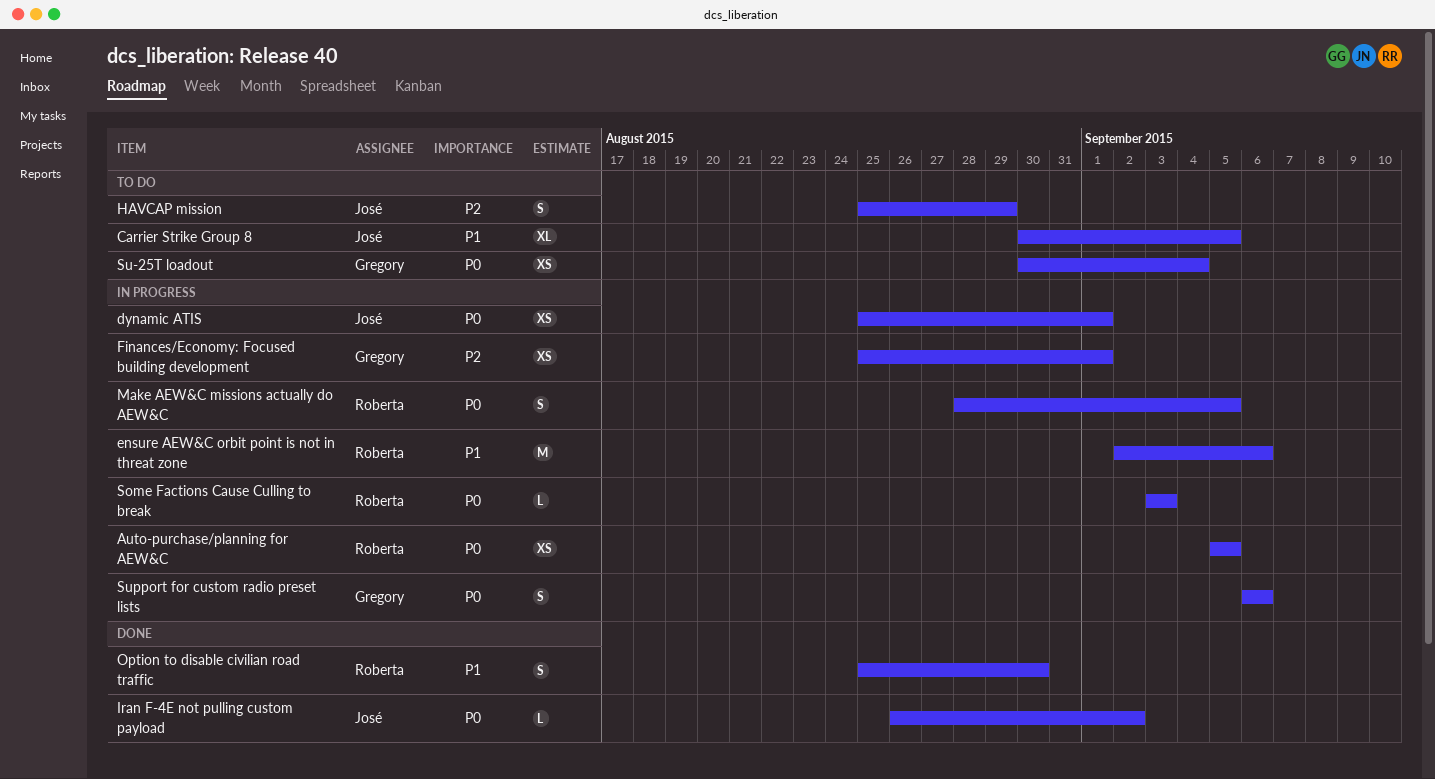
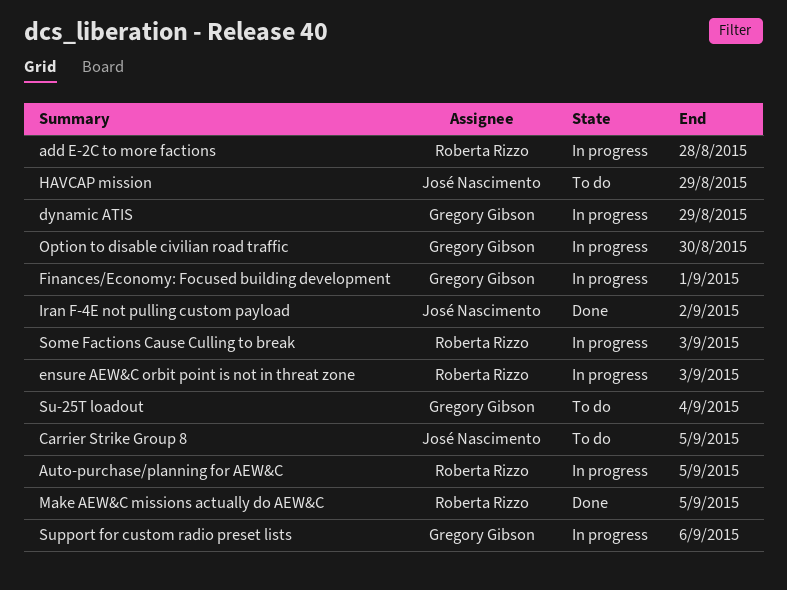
add E-2C to more factions: none -> present
dynamic ATIS, owner: José Nascimento -> Gregory Gibson
dynamic ATIS, due: Sep 1 -> Aug 29
ensure AEW&C orbit point is not in threat zone, due: Sep 6 -> Sep 3
Make AEW&C missions actually do AEW&C, status: In progress -> Done
Option to disable civilian road traffic, status: Done -> In progress
Option to disable civilian road traffic, owner: Roberta Rizzo -> Gregory Gibson

